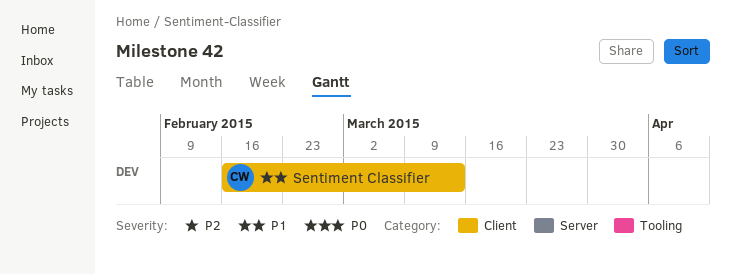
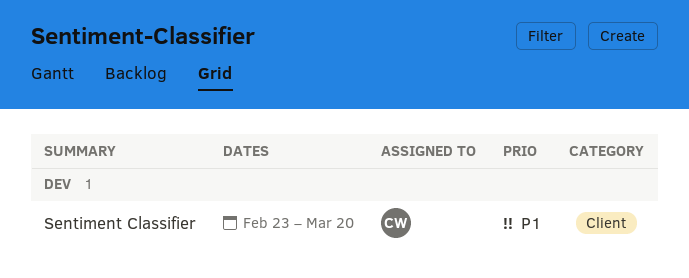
Sentiment Classifier, start: Feb 16 -> Feb 23
Sentiment Classifier, due: Mar 13 -> Mar 20

